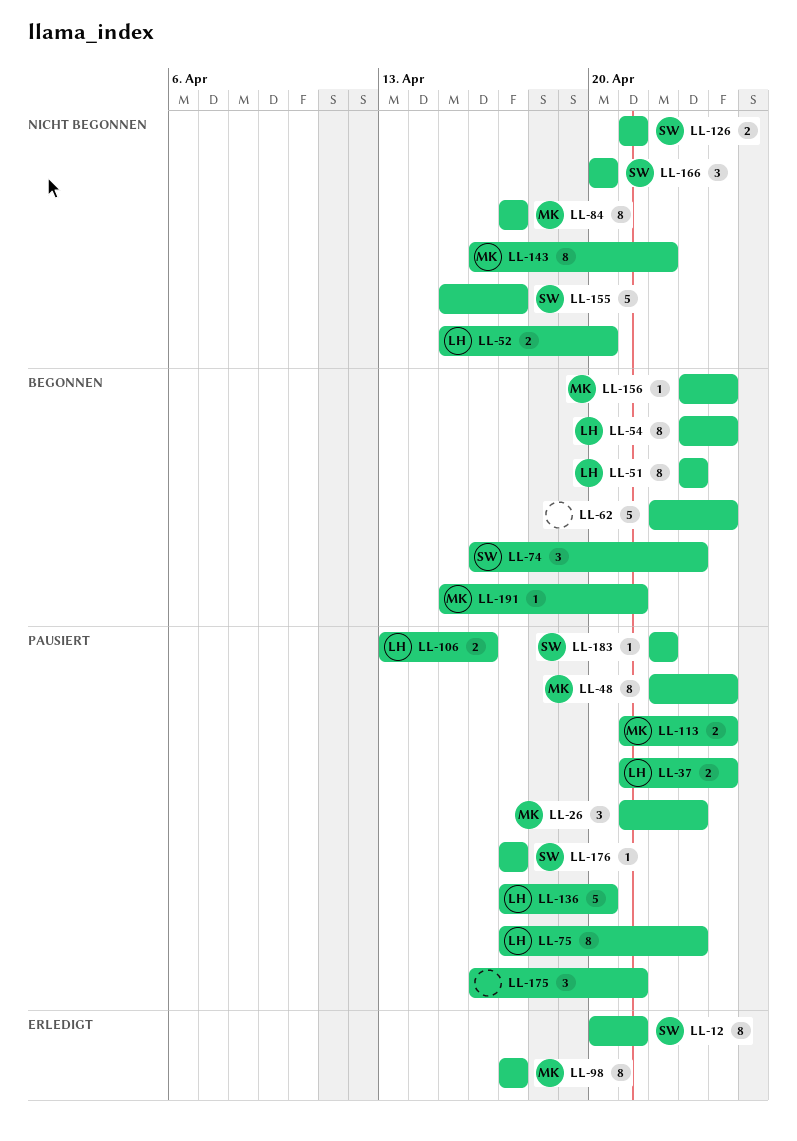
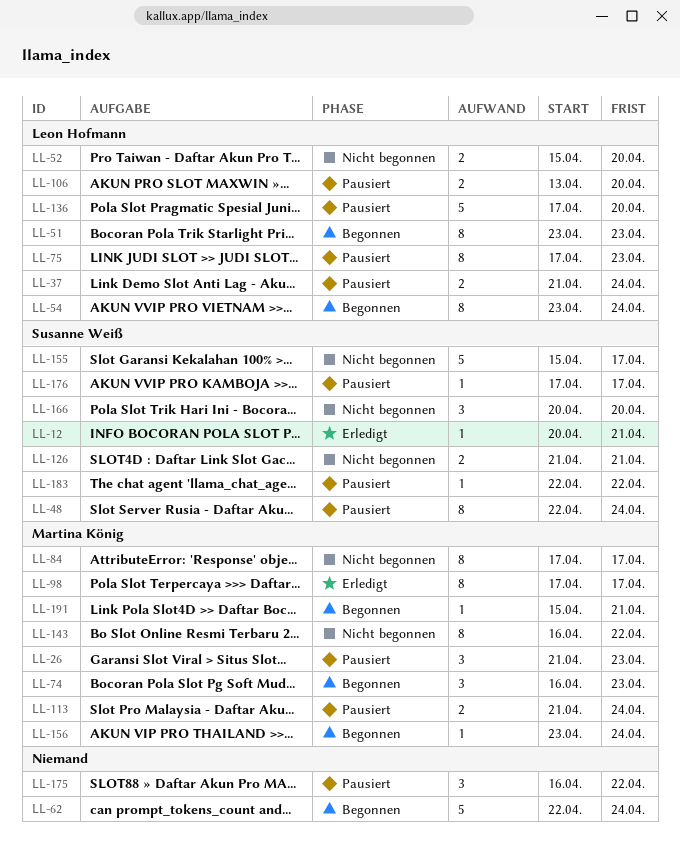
LL-12, estimate: 8 -> 1
LL-48, owner: Martina König -> Susanne Weiß
LL-74, owner: Susanne Weiß -> Martina König
LL-106, due: Apr 16 -> Apr 20
LL-175, due: Apr 21 -> Apr 22

